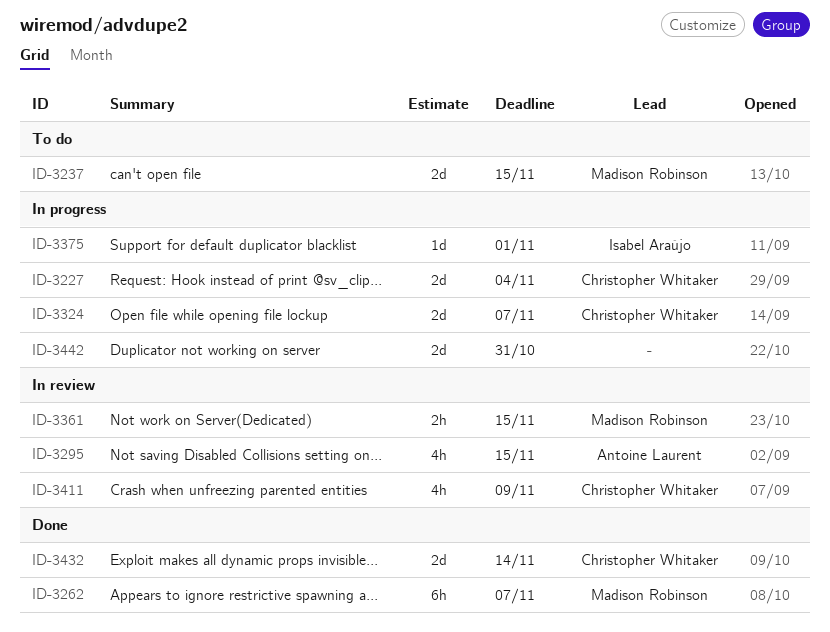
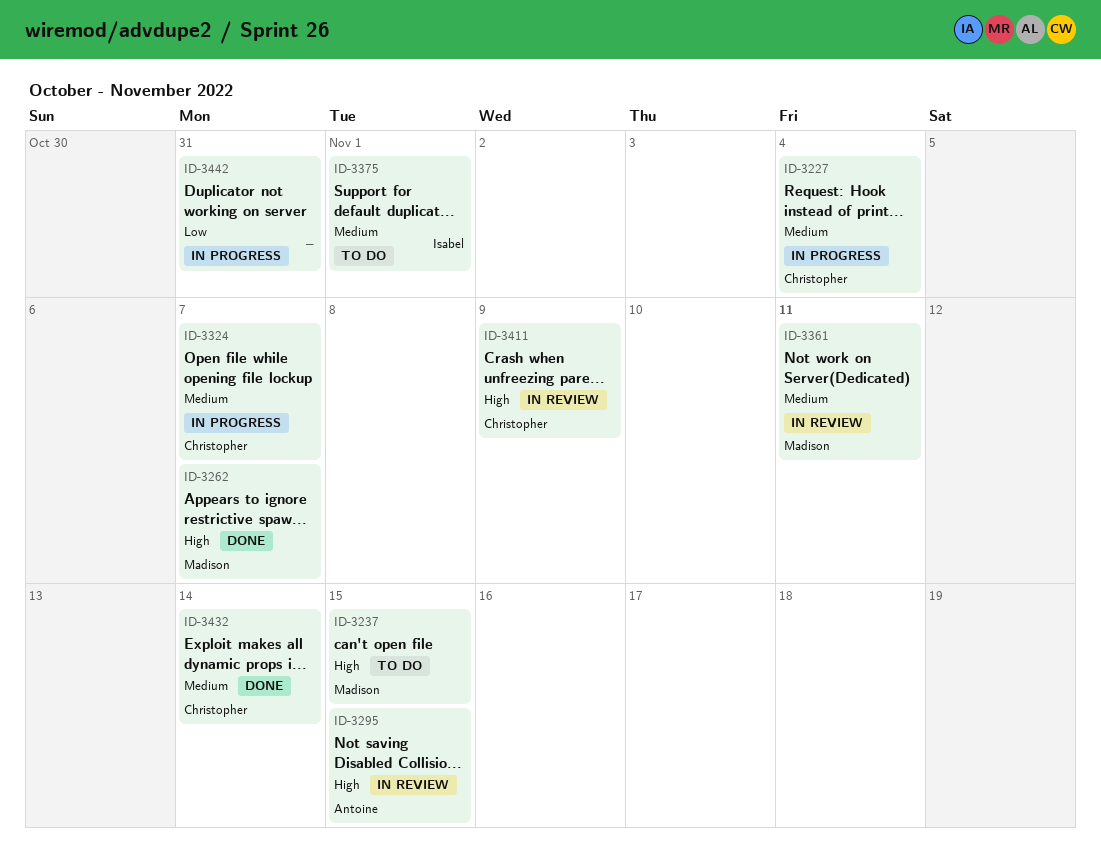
ID-3361, due: Nov 15 -> Nov 11
ID-3375, status: In progress -> To do

